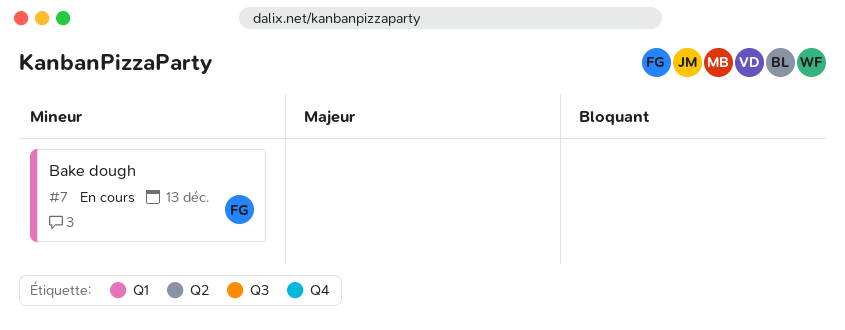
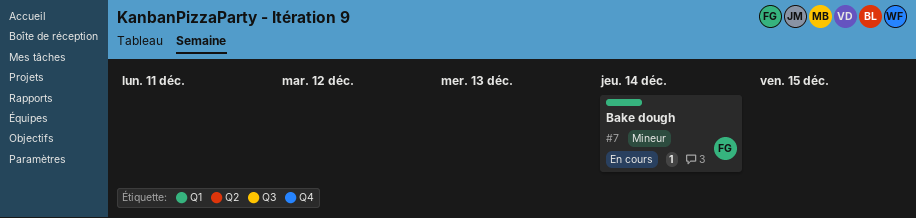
#7, due: Dec 13 -> Dec 14

